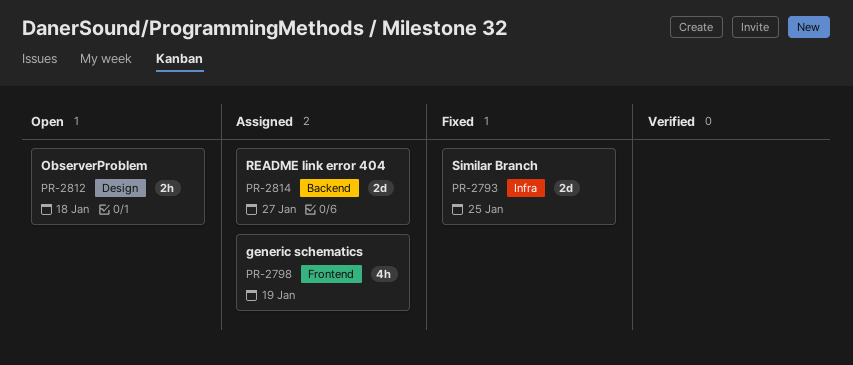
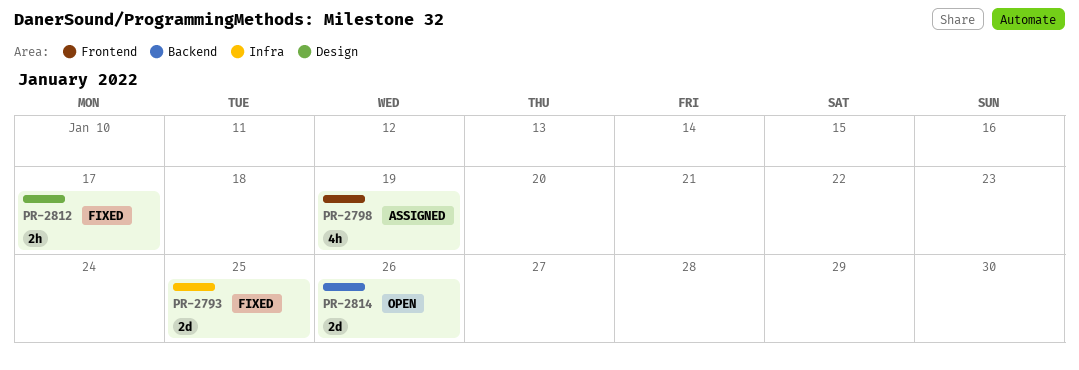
PR-2812, status: Open -> Fixed
PR-2812, due: Jan 18 -> Jan 17
PR-2814, status: Assigned -> Open
PR-2814, due: Jan 27 -> Jan 26

